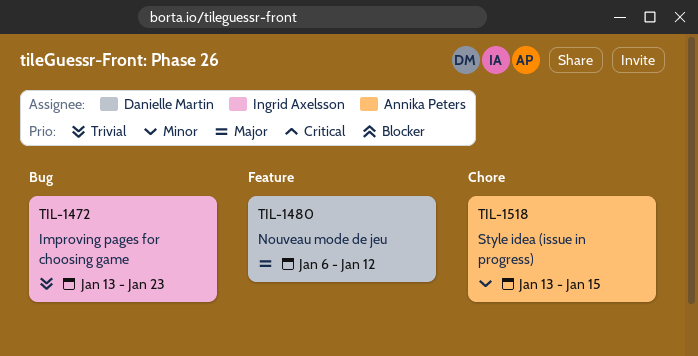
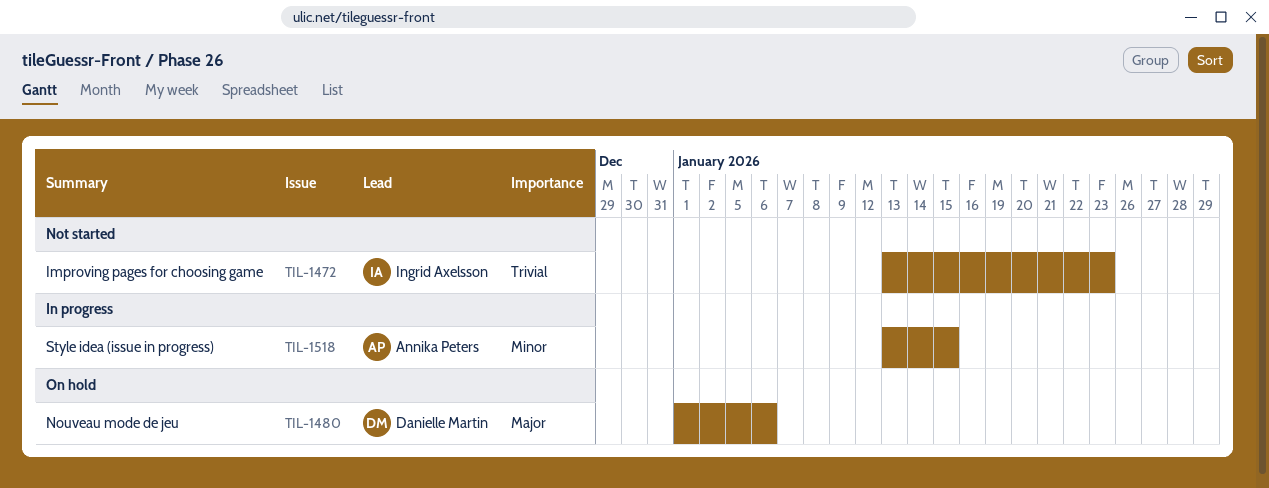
TIL-1480, start: Jan 6 -> Jan 1
TIL-1480, due: Jan 12 -> Jan 6

